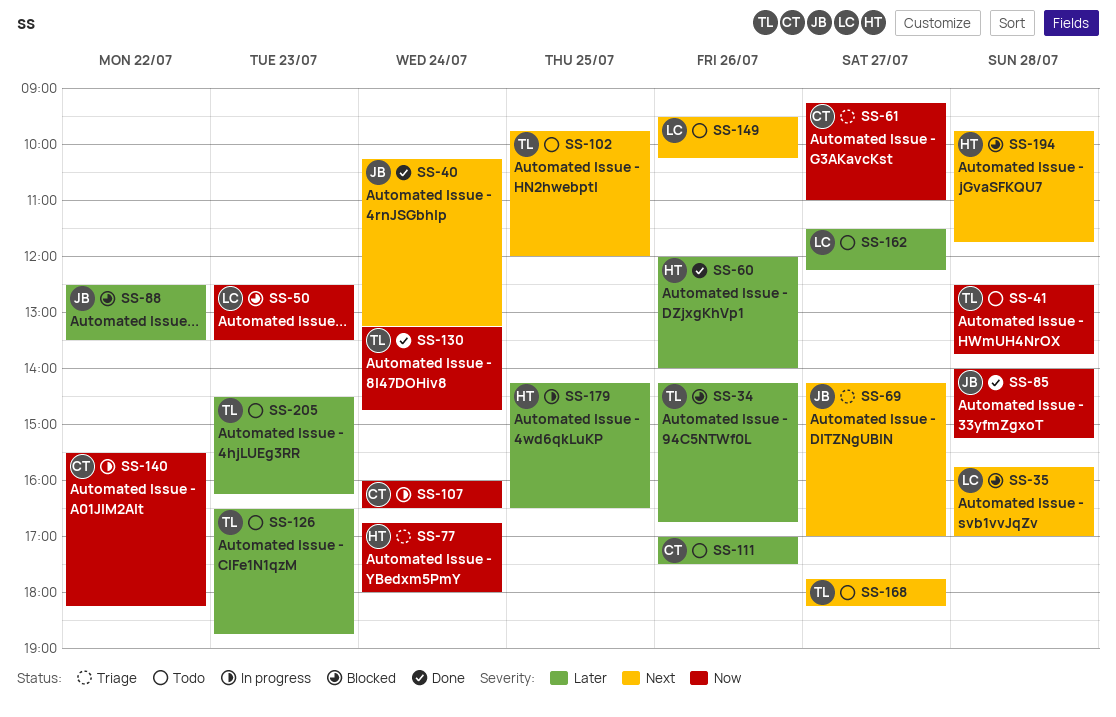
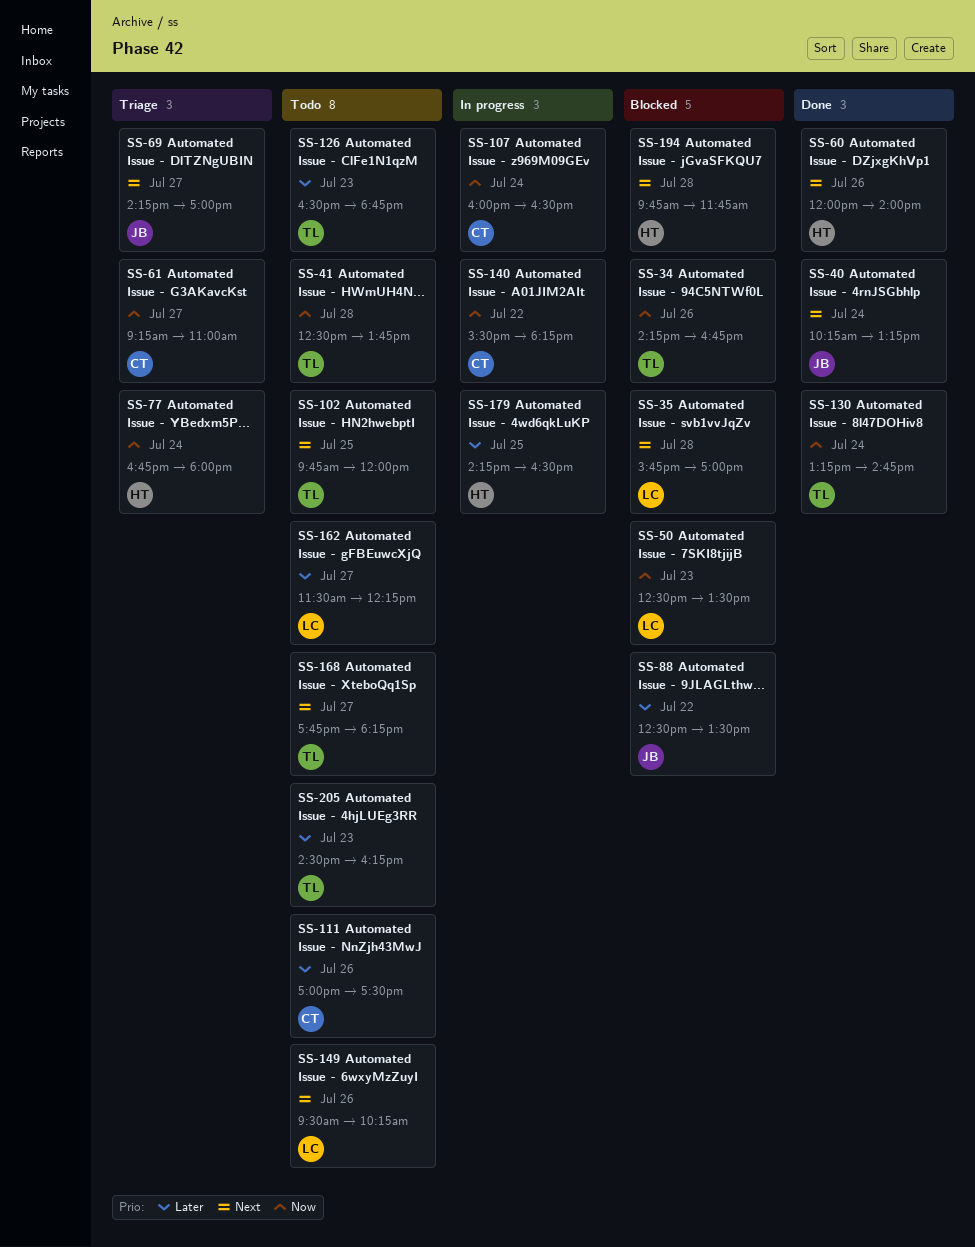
SS-34, priority: Later -> Now
SS-60, priority: Later -> Next
SS-85: present -> none

